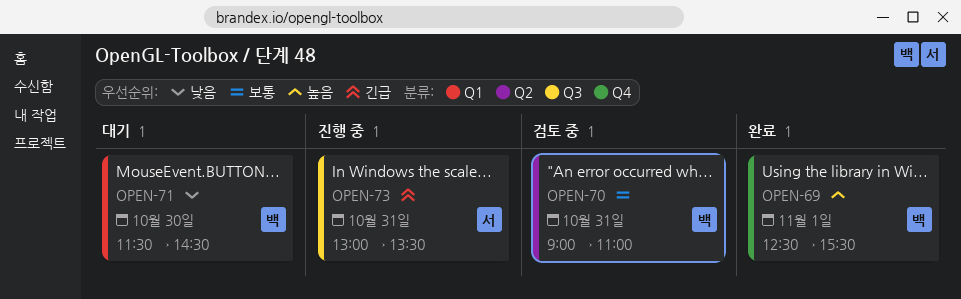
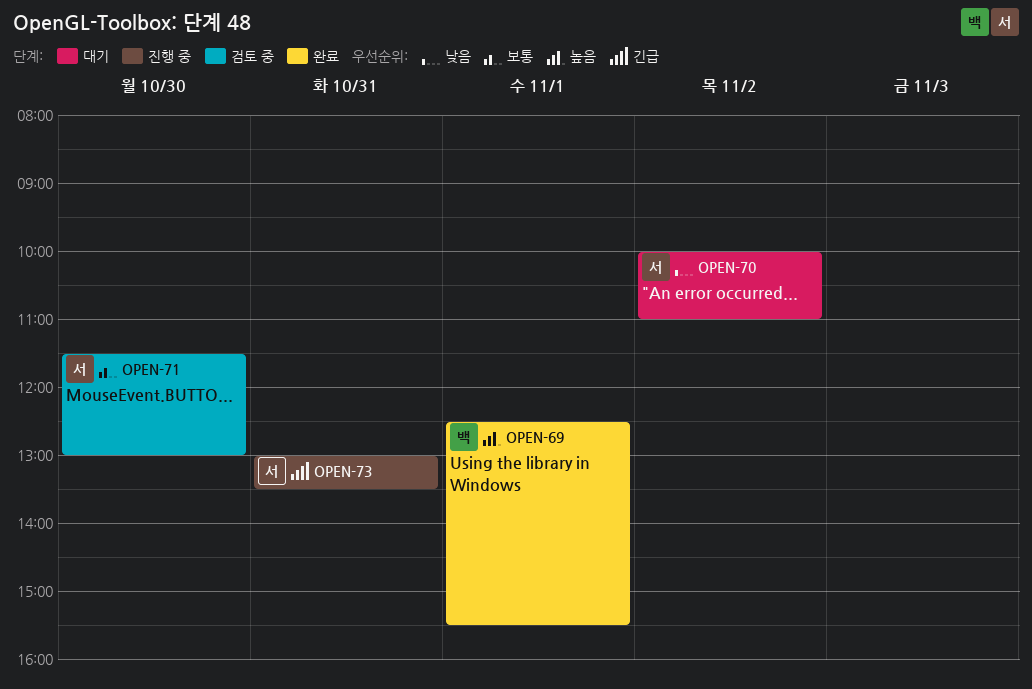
OPEN-70, status: 검토 중 -> 대기
OPEN-70, owner: 백 -> 서
OPEN-70, priority: 보통 -> 낮음
OPEN-70, day: Oct 31 -> Nov 2
OPEN-70, begins: 09:00 -> 10:00
OPEN-71, status: 대기 -> 검토 중
OPEN-71, owner: 백 -> 서
OPEN-71, priority: 낮음 -> 보통
OPEN-71, ends: 14:30 -> 13:00

